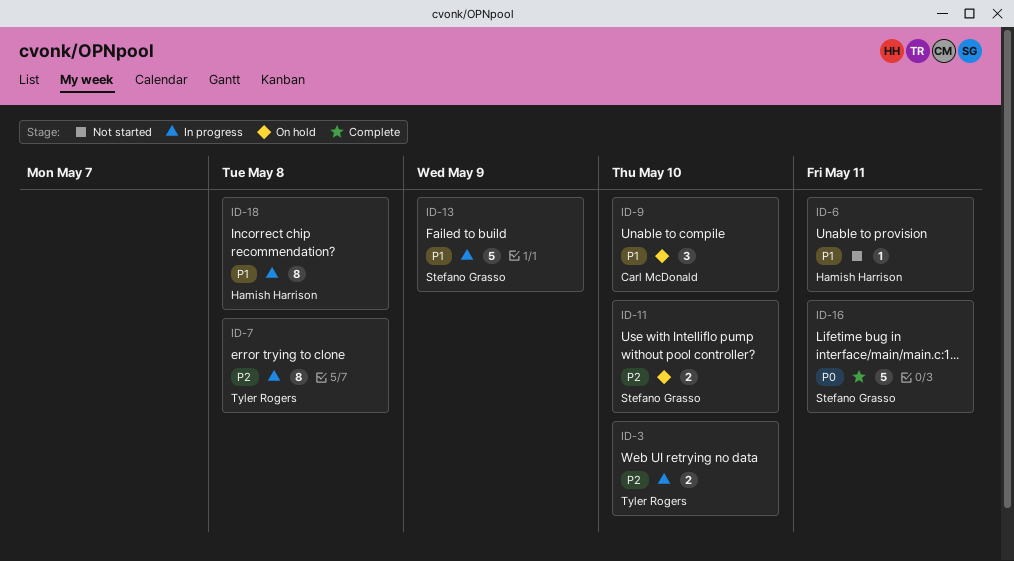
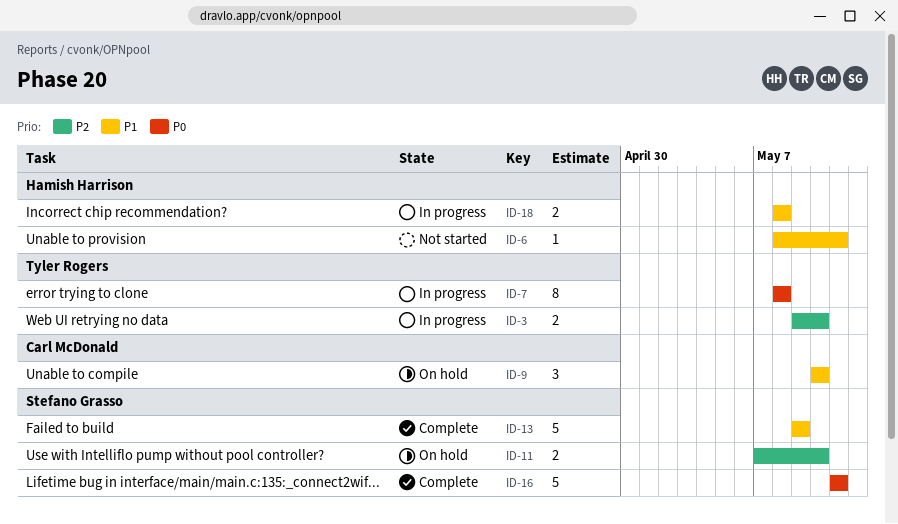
ID-7, priority: P2 -> P0
ID-13, status: In progress -> Complete
ID-18, estimate: 8 -> 2

